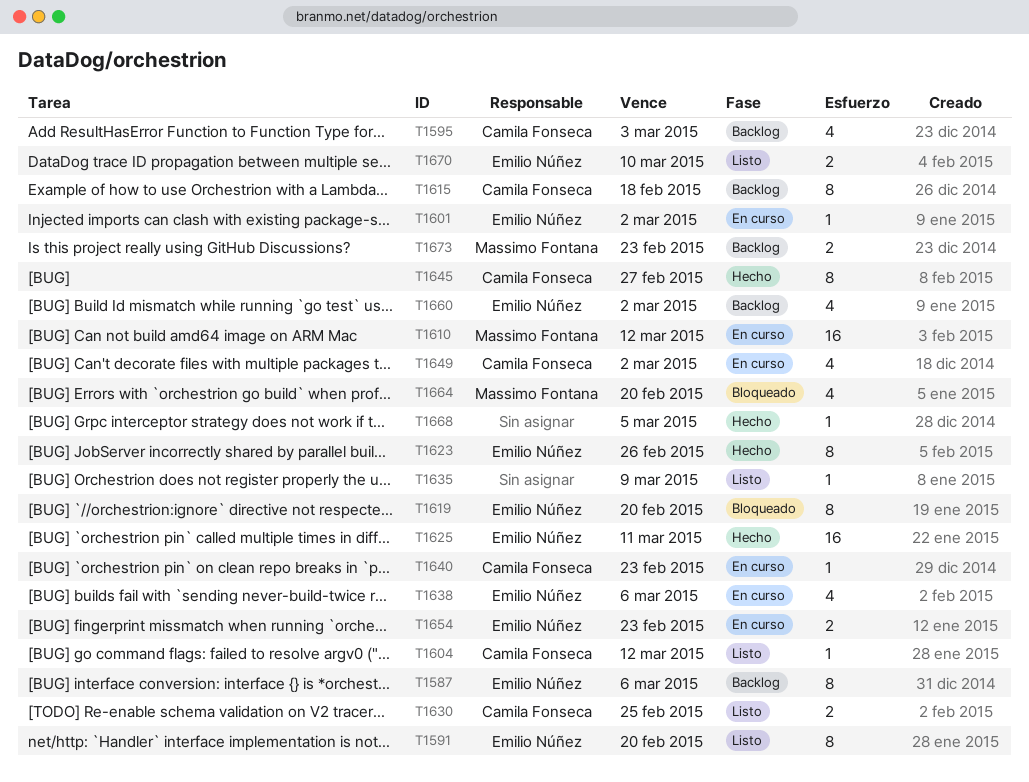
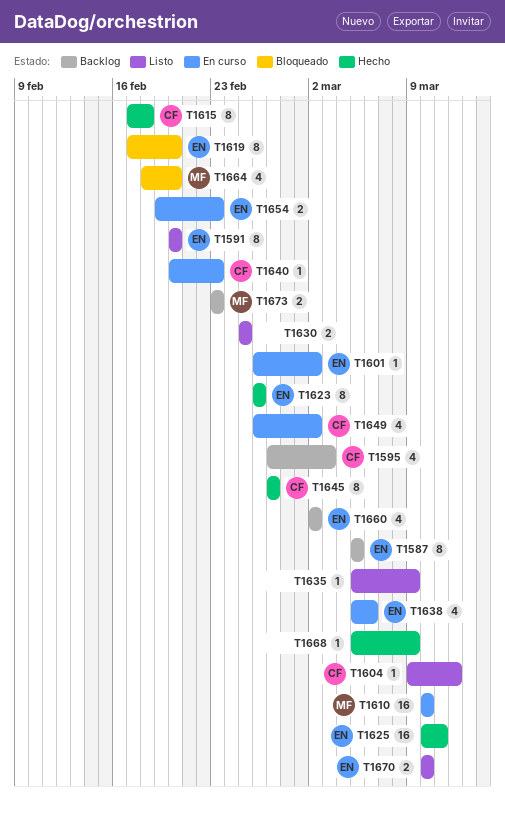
T1587, due: Mar 6 -> Mar 5
T1610, due: Mar 12 -> Mar 10
T1615, status: Backlog -> Hecho
T1630, owner: Camila Fonseca -> none
T1668, due: Mar 5 -> Mar 9

